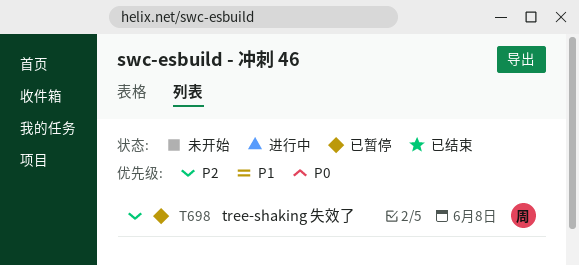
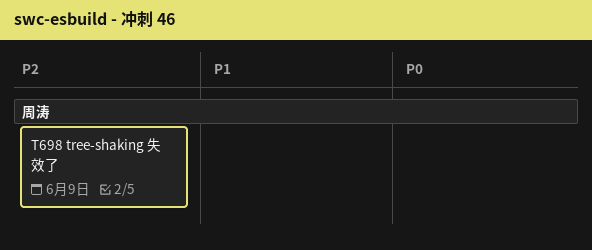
T698, due: Jun 8 -> Jun 9

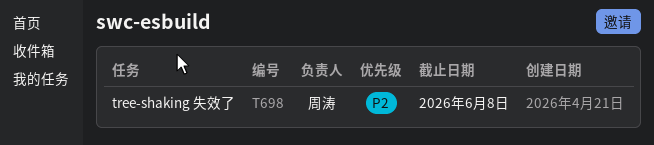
T698, due: Jun 9 -> Jun 8

